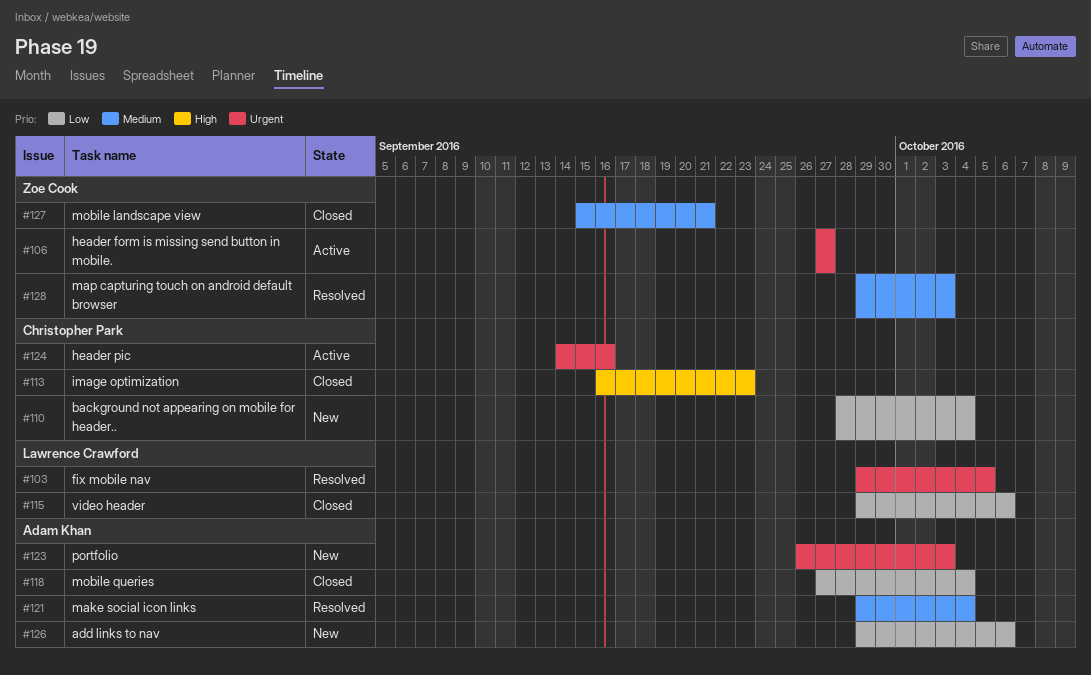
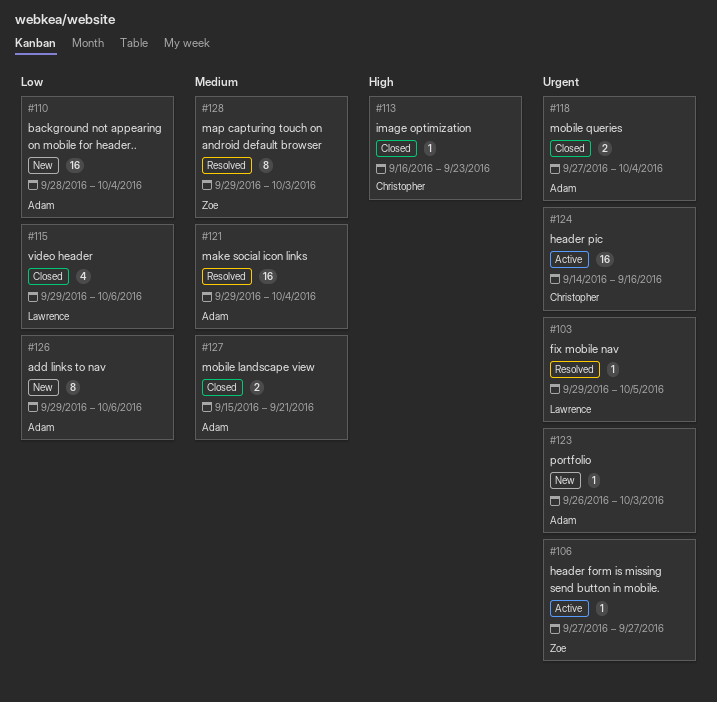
#110, owner: Christopher Park -> Adam Khan
#118, priority: Low -> Urgent
#127, owner: Zoe Cook -> Adam Khan

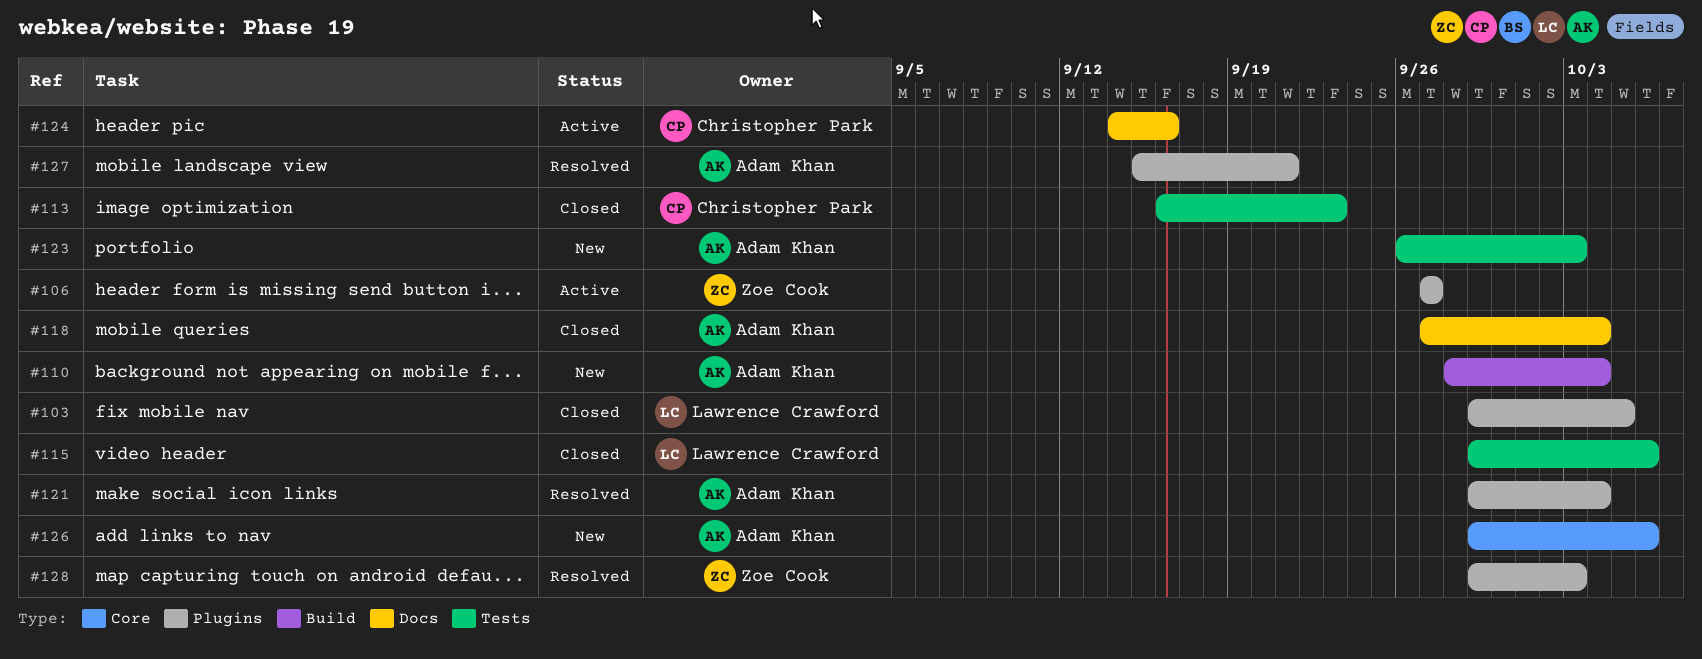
#103, status: Resolved -> Closed
#127, status: Closed -> Resolved

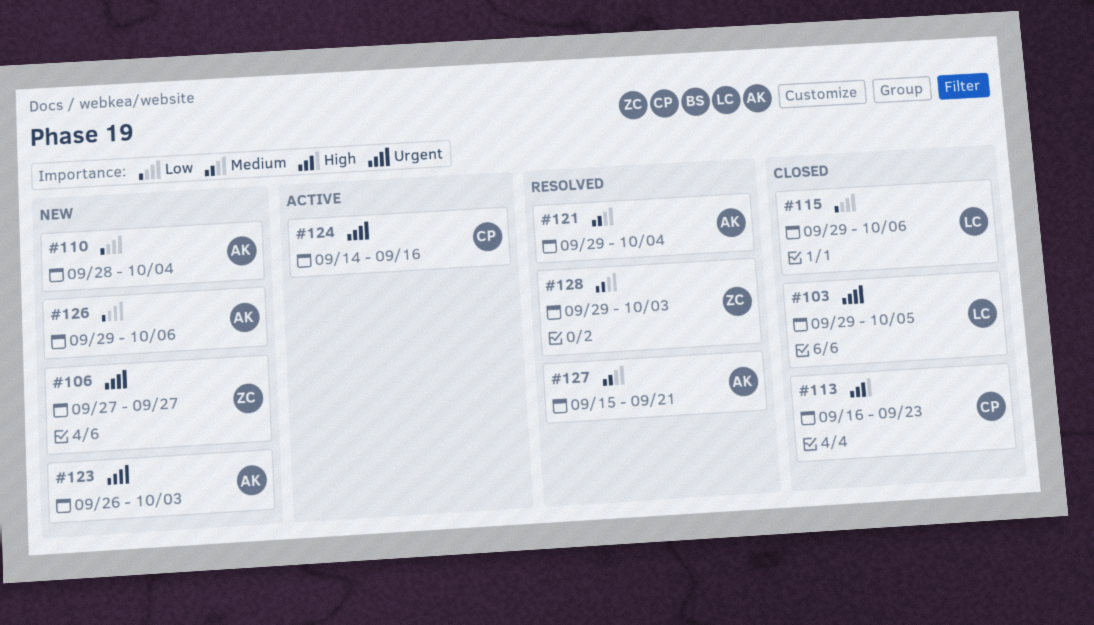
#106, status: Active -> New
#118: present -> none

